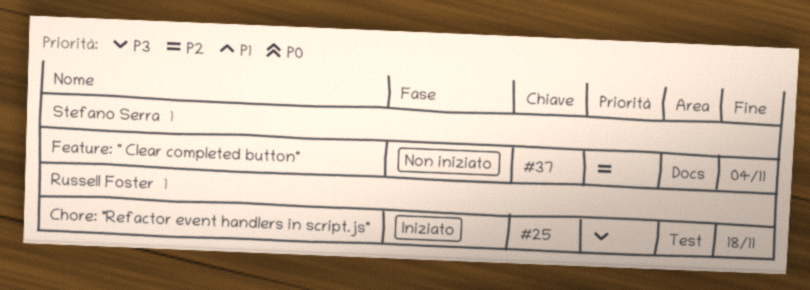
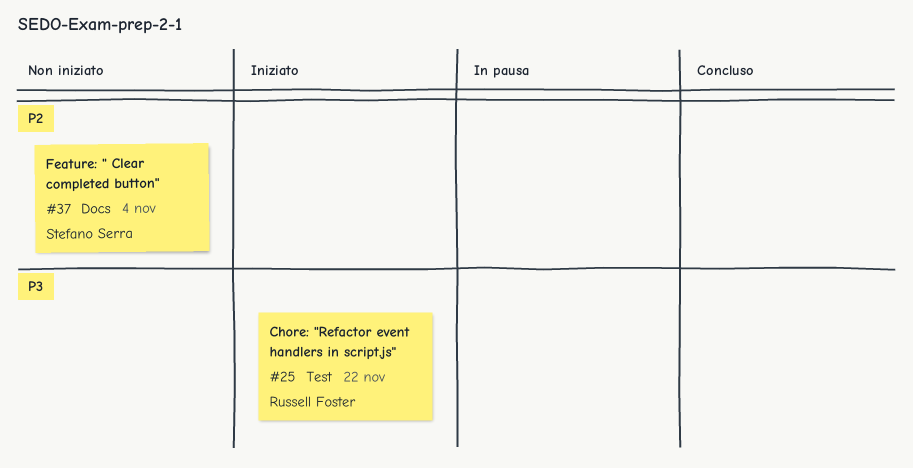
#25, due: Nov 18 -> Nov 22

